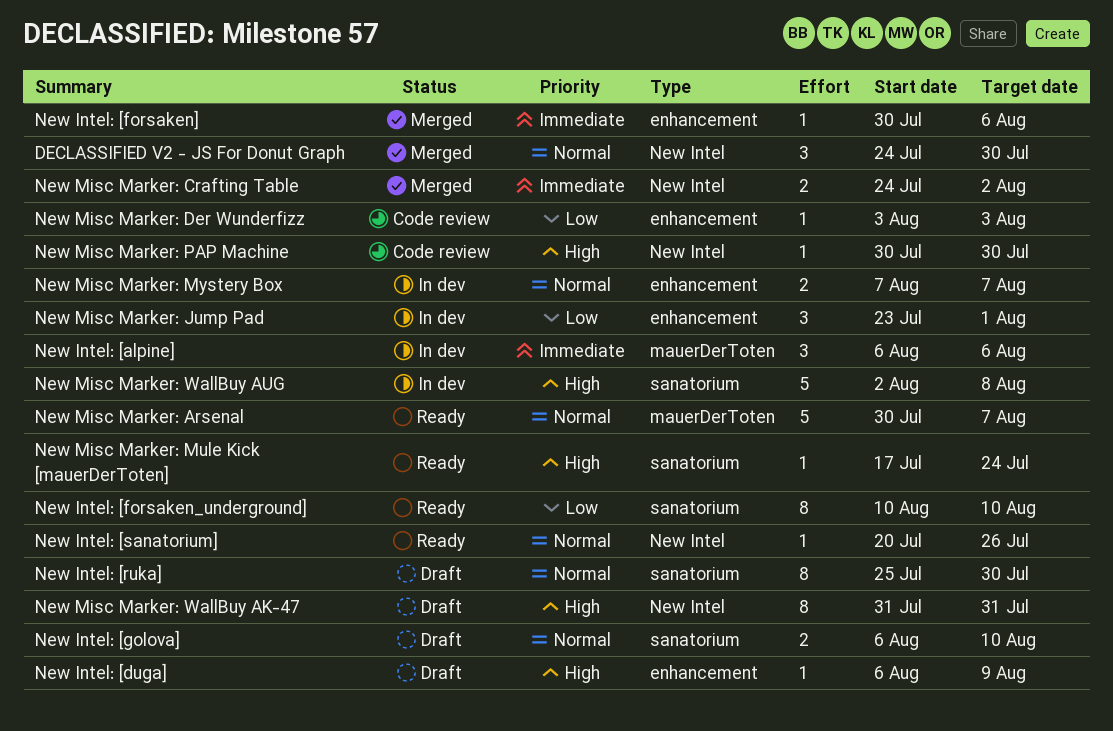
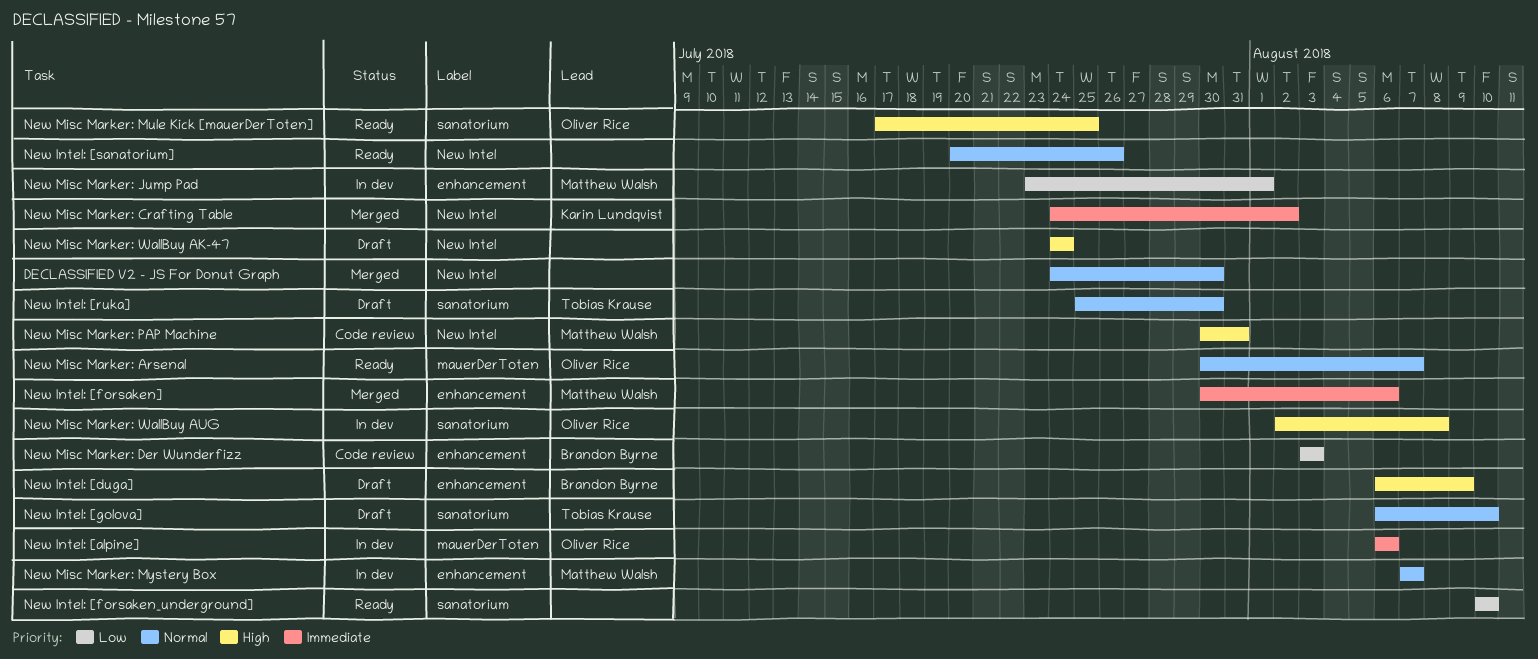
New Misc Marker: Mule Kick [mauerDerToten], due: Jul 24 -> Jul 25
New Misc Marker: PAP Machine, due: Jul 30 -> Jul 31
New Misc Marker: WallBuy AK-47, start: Jul 31 -> Jul 24
New Misc Marker: WallBuy AK-47, due: Jul 31 -> Jul 24

